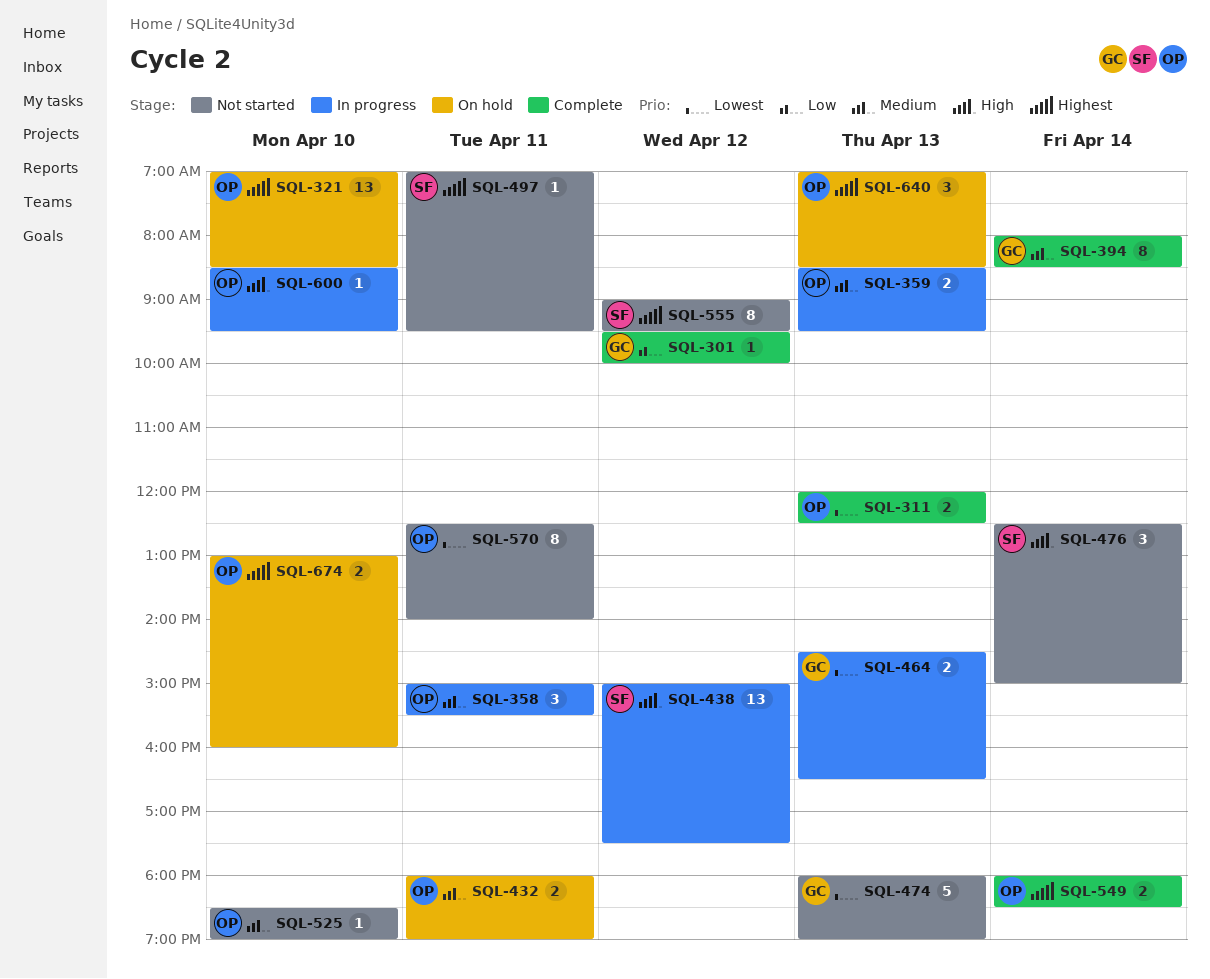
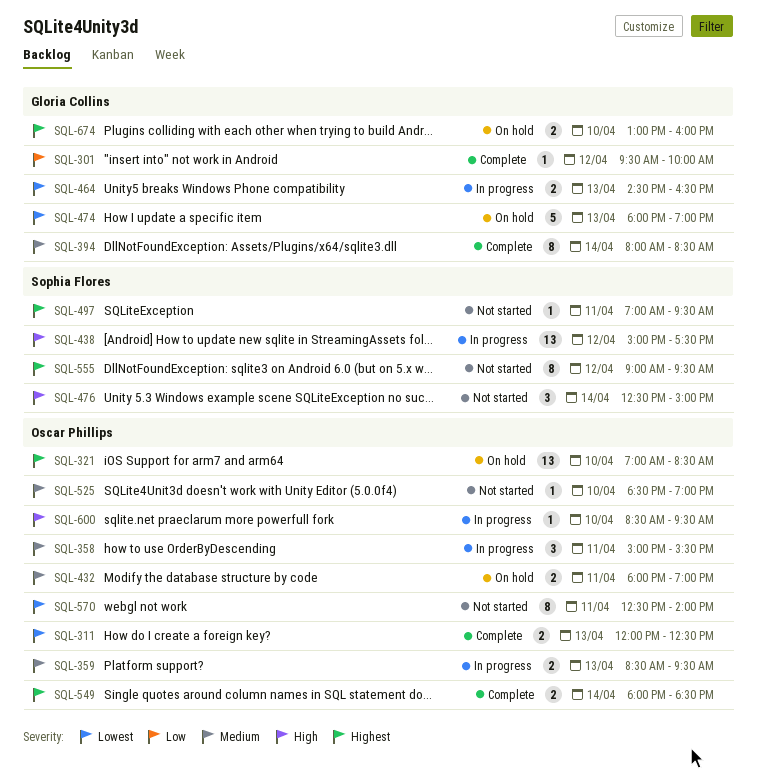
SQL-474, status: Not started -> On hold
SQL-640: present -> none
SQL-674, owner: Oscar Phillips -> Gloria Collins

